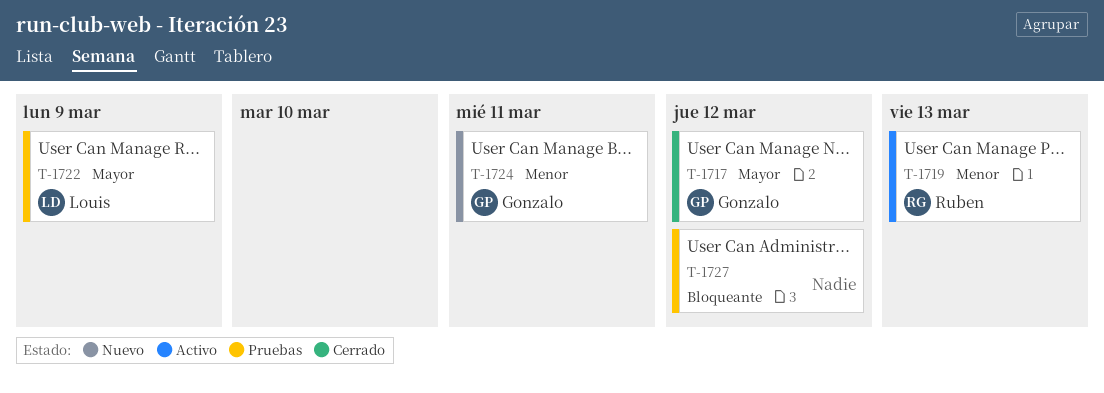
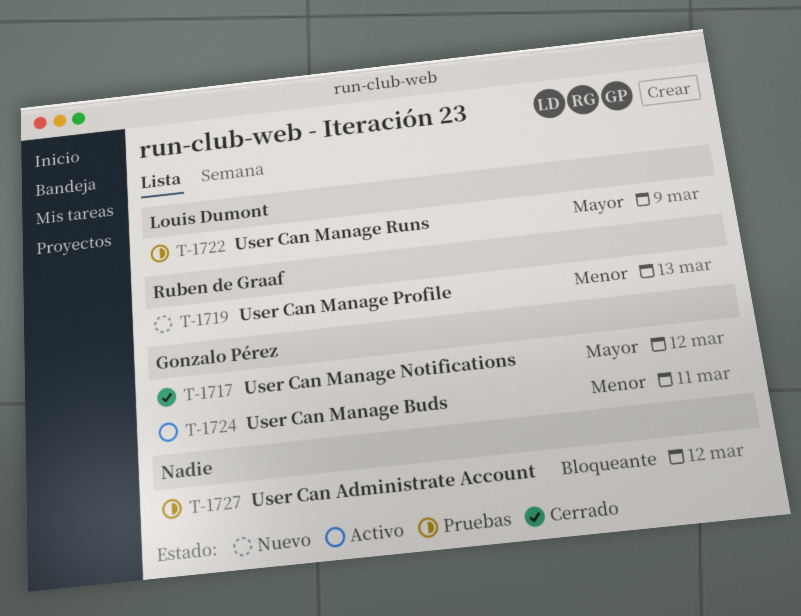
T-1719, status: Activo -> Nuevo
T-1724, status: Nuevo -> Activo

